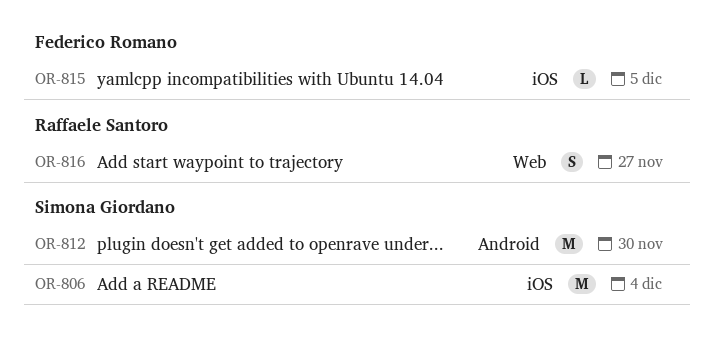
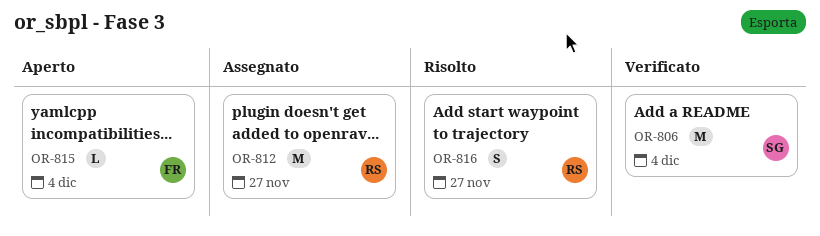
OR-812, owner: Simona Giordano -> Raffaele Santoro
OR-812, due: Nov 30 -> Nov 27
OR-815, due: Dec 5 -> Dec 4

